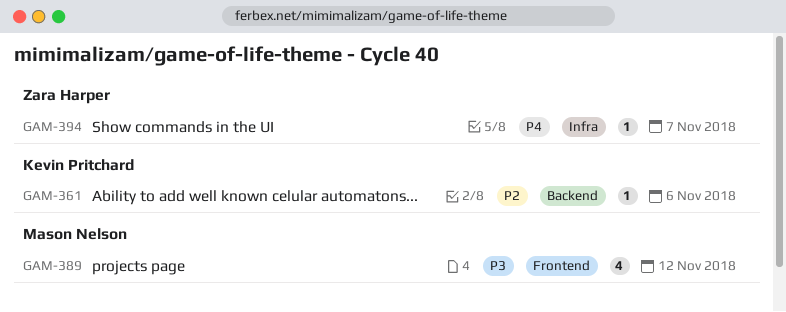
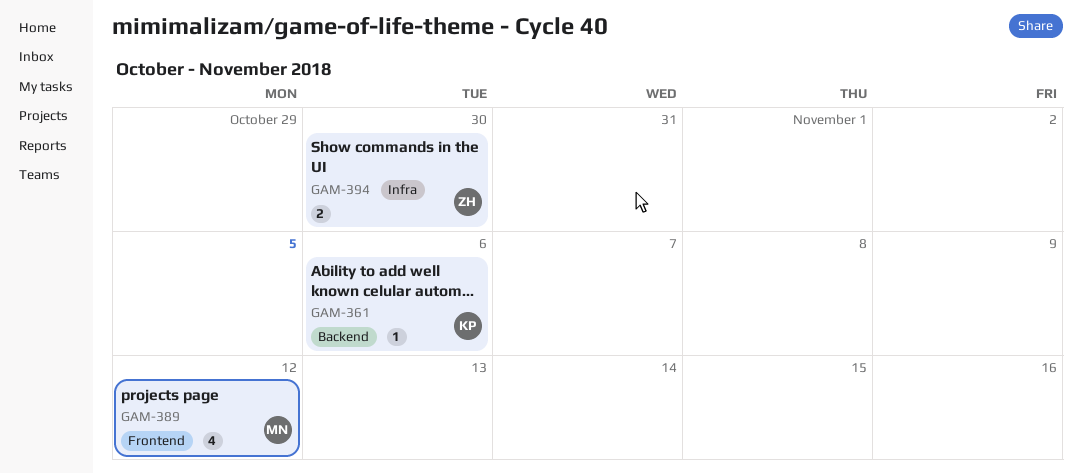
GAM-394, estimate: 1 -> 2
GAM-394, due: Nov 7 -> Oct 30

